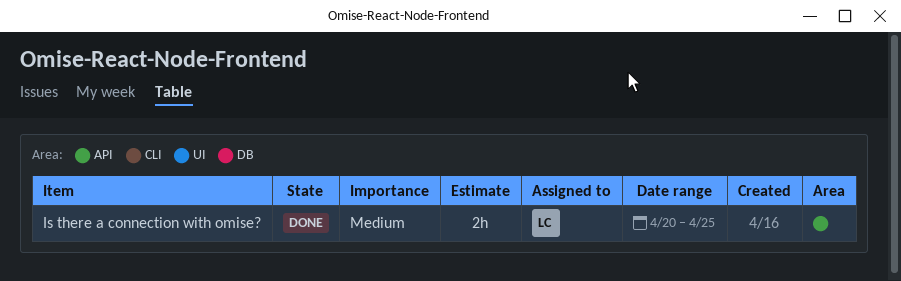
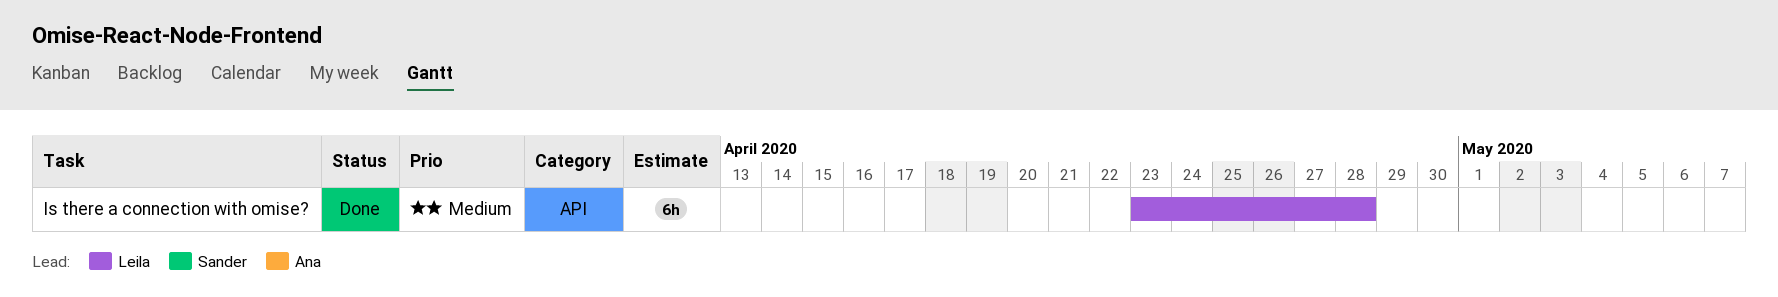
Is there a connection with omise?, estimate: 2h -> 6h
Is there a connection with omise?, start: Apr 20 -> Apr 23
Is there a connection with omise?, due: Apr 25 -> Apr 28

